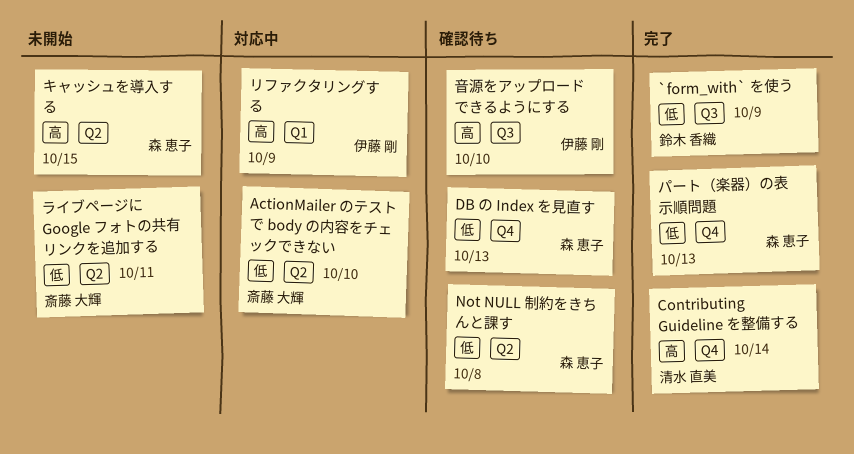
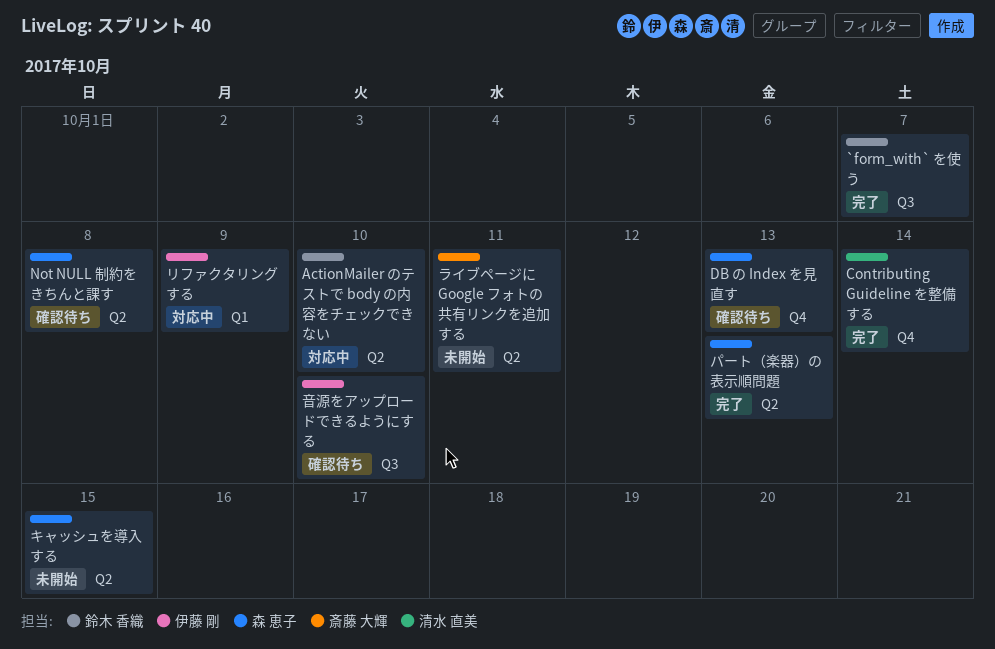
`form_with` を使う, due: Oct 9 -> Oct 7
ActionMailer のテストで body の内容をチェックできない, owner: 斎藤 大輝 -> 鈴木 香織
パート（楽器）の表示順問題, label: Q4 -> Q2

